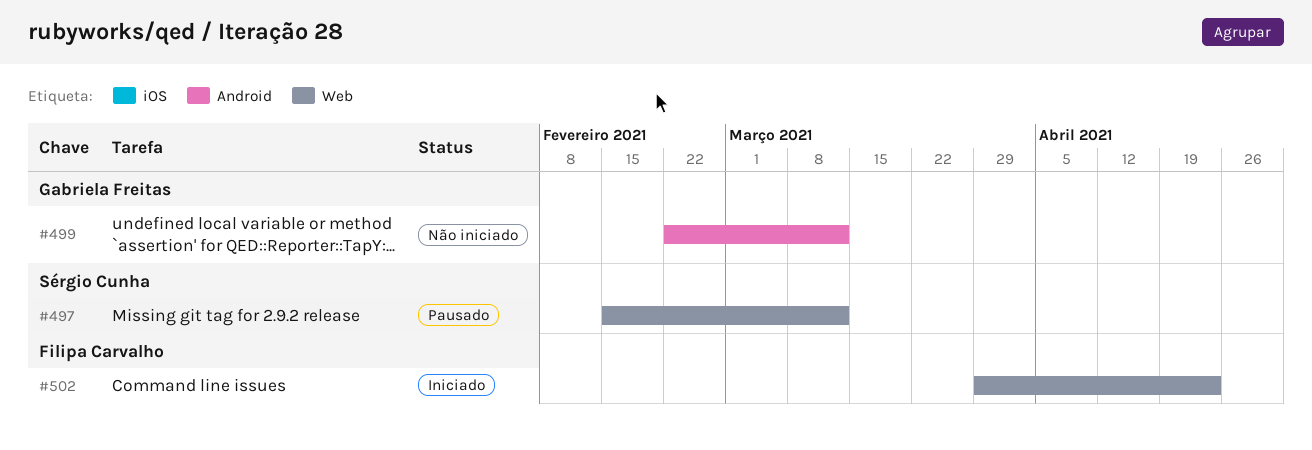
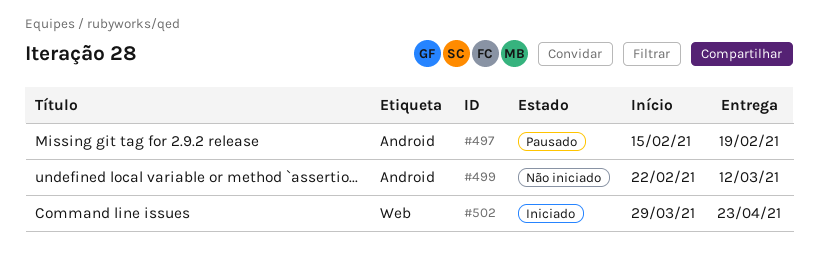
#497, label: Web -> Android
#497, due: Mar 12 -> Feb 19

